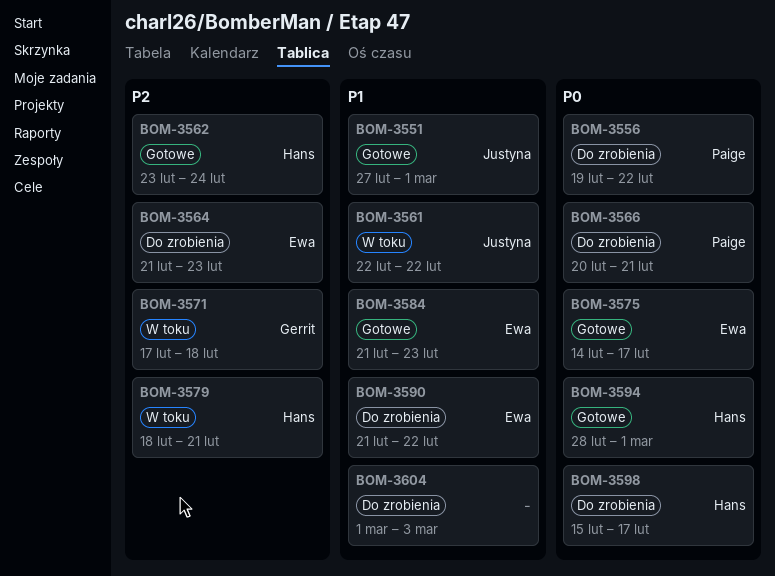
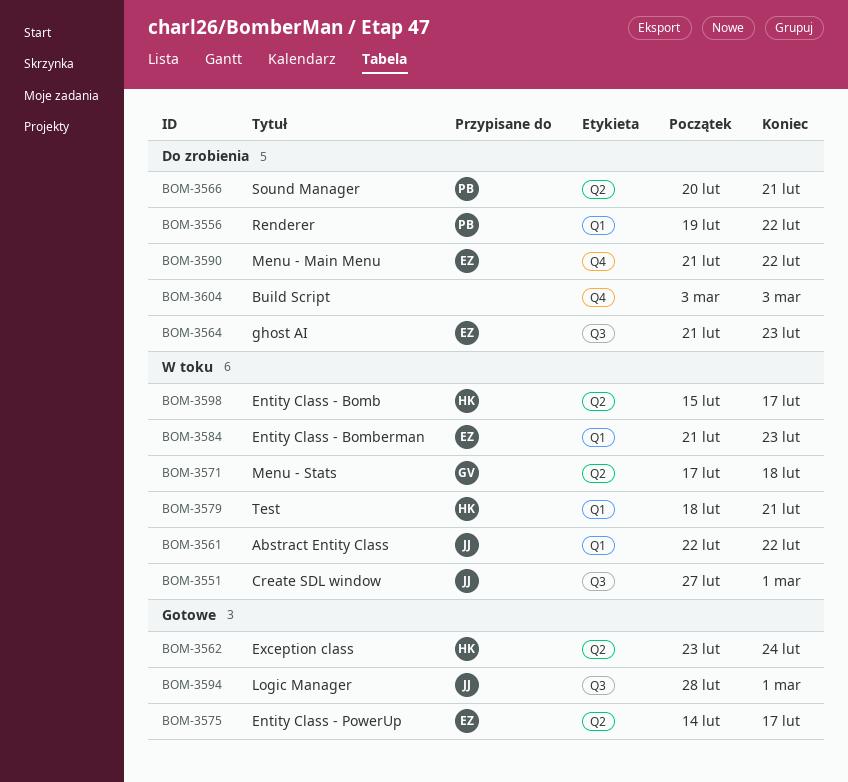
BOM-3551, status: Gotowe -> W toku
BOM-3584, status: Gotowe -> W toku
BOM-3594, owner: Hans -> Justyna
BOM-3598, status: Do zrobienia -> W toku
BOM-3604, start: Mar 1 -> Mar 3

